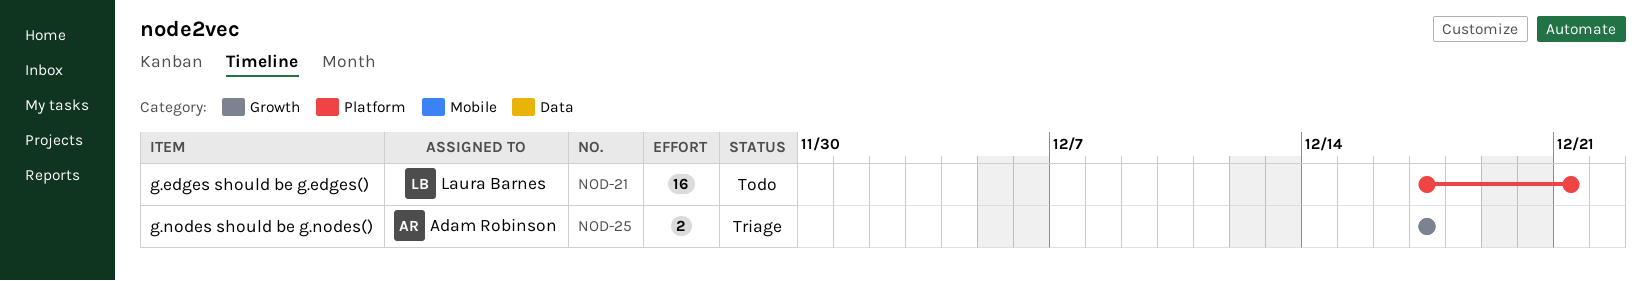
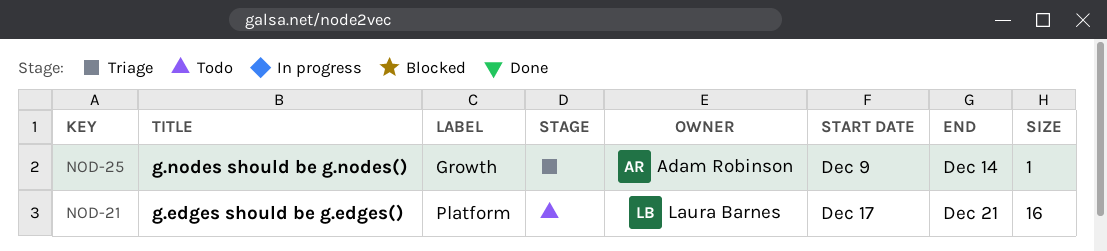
NOD-25, estimate: 2 -> 1
NOD-25, start: Dec 17 -> Dec 9
NOD-25, due: Dec 17 -> Dec 14

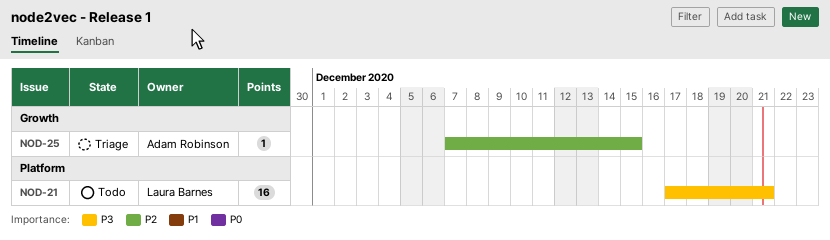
NOD-25, start: Dec 9 -> Dec 7
NOD-25, due: Dec 14 -> Dec 15

